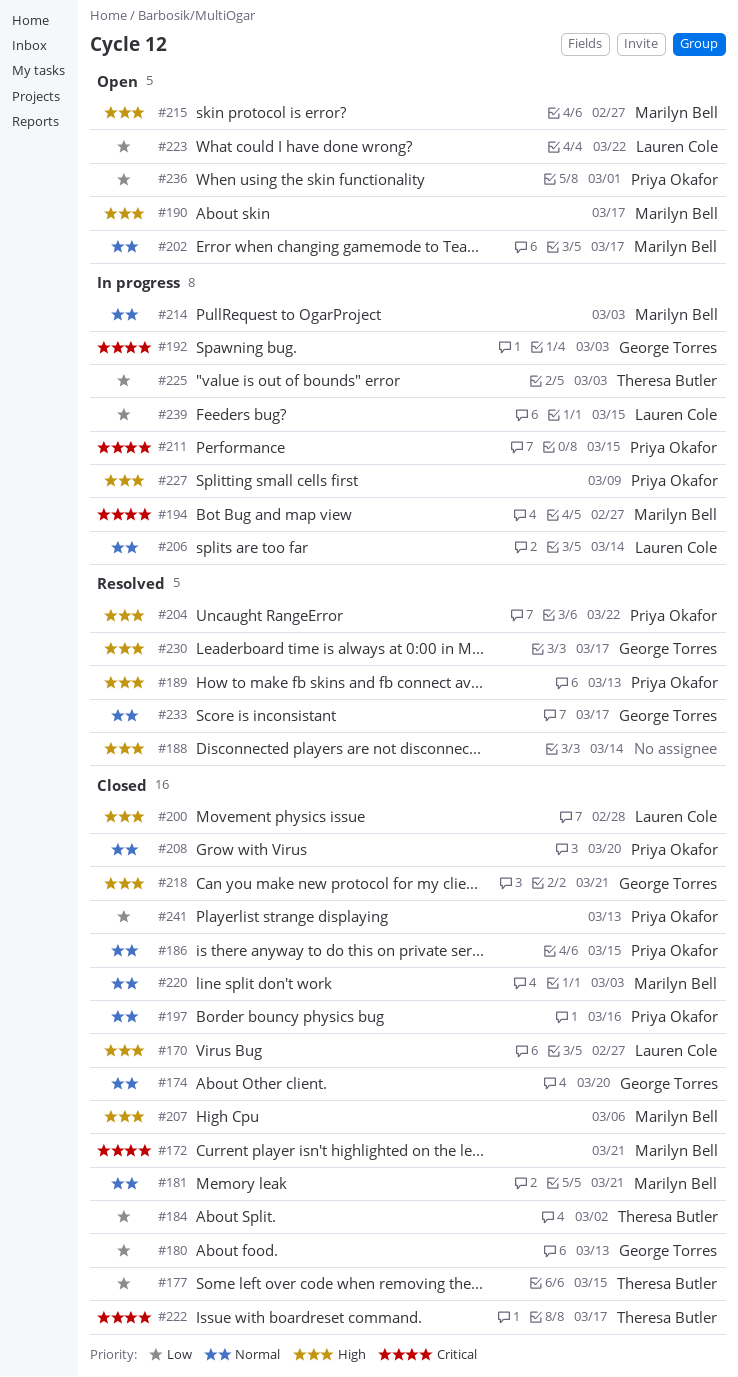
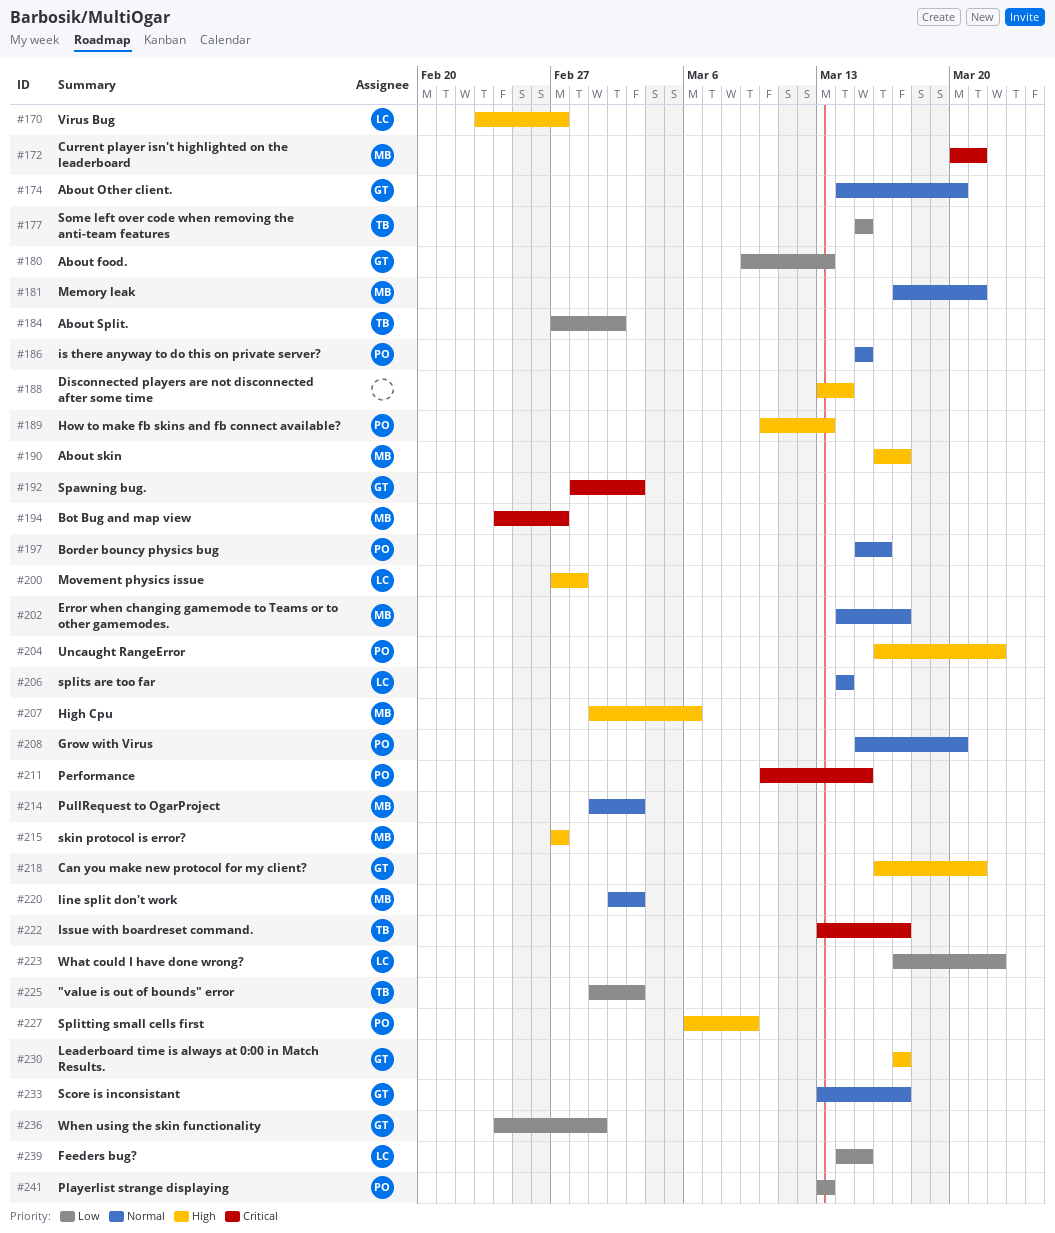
#236, owner: Priya Okafor -> George Torres

